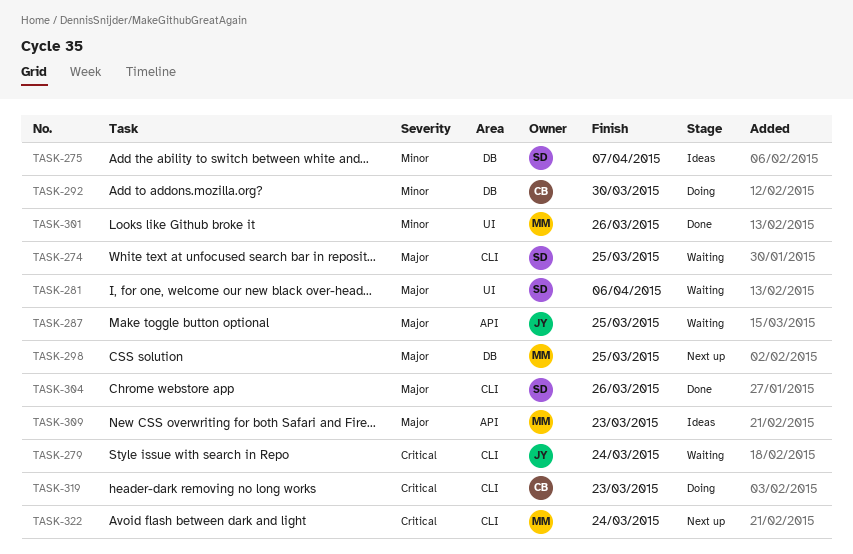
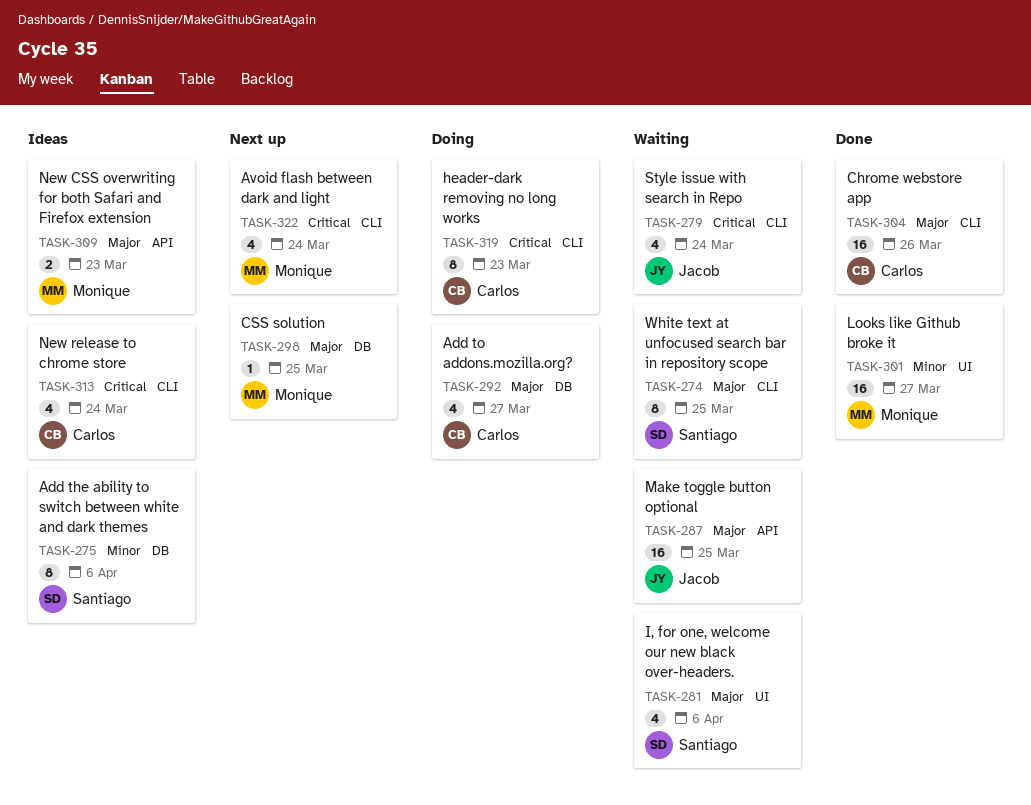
TASK-275, due: Apr 7 -> Apr 6
TASK-292, priority: Minor -> Major
TASK-292, due: Mar 30 -> Mar 27
TASK-301, due: Mar 26 -> Mar 27
TASK-304, owner: Santiago -> Carlos
TASK-313: none -> present

